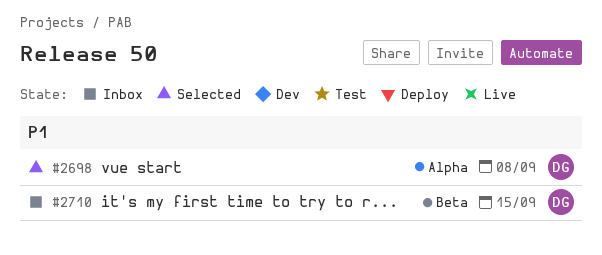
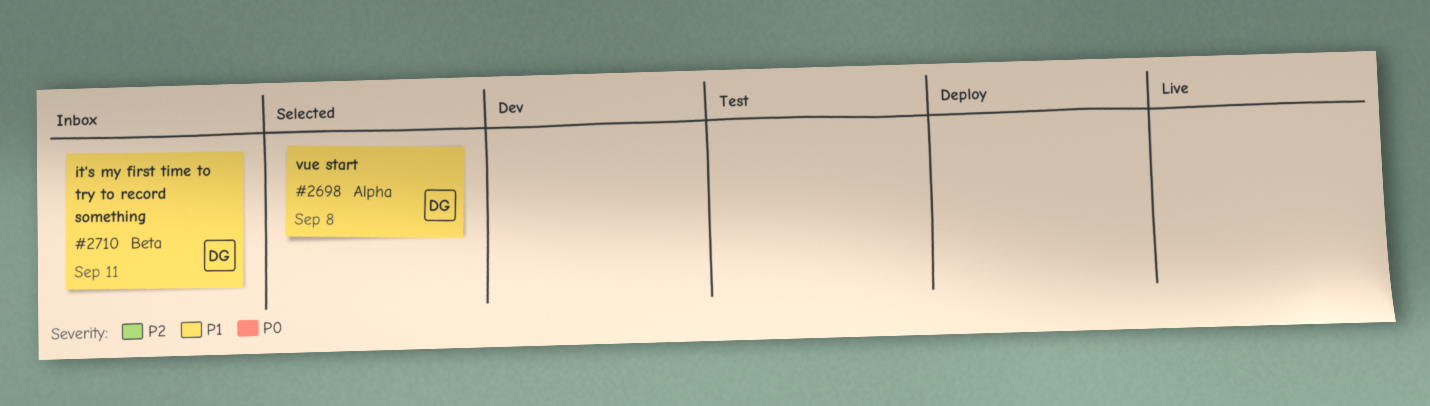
#2710, due: Sep 15 -> Sep 11

